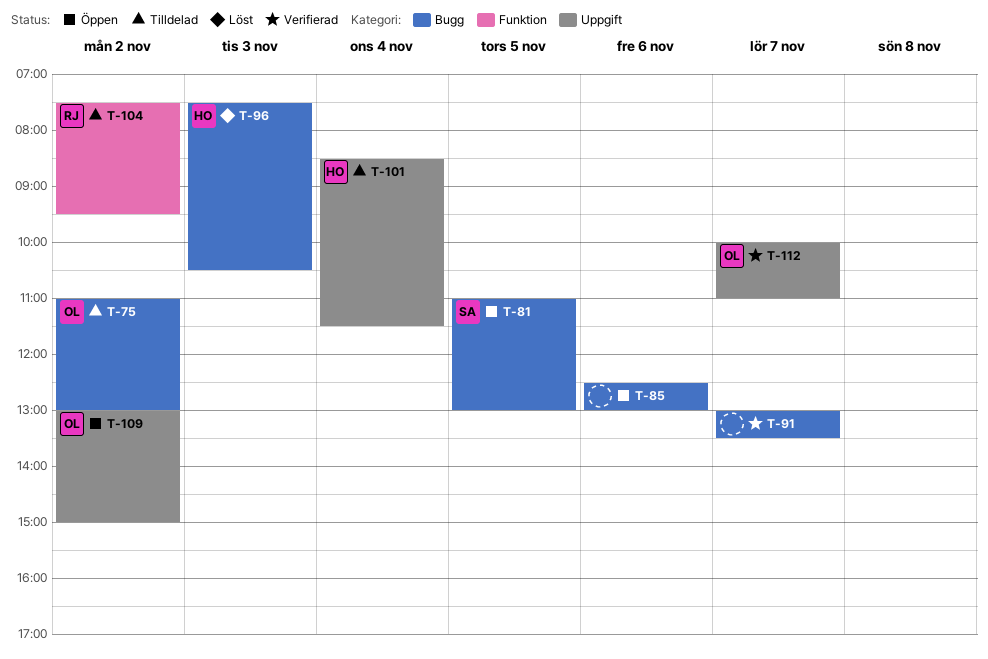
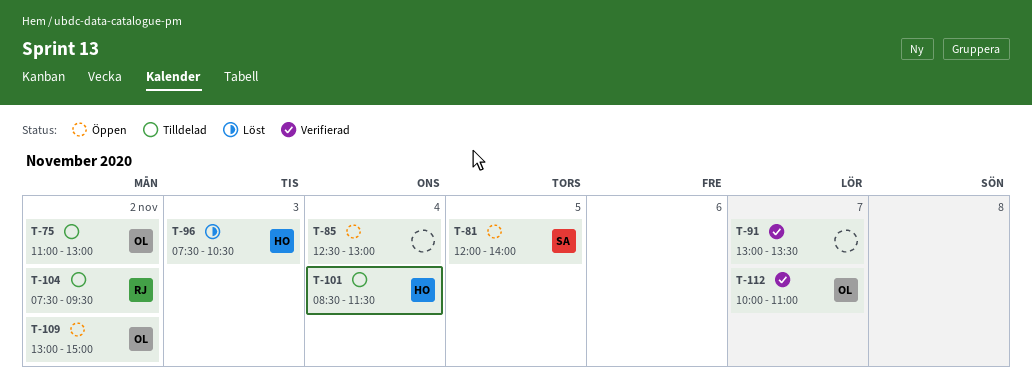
T-81, begins: 11:00 -> 12:00
T-81, ends: 13:00 -> 14:00
T-85, day: Nov 6 -> Nov 4

